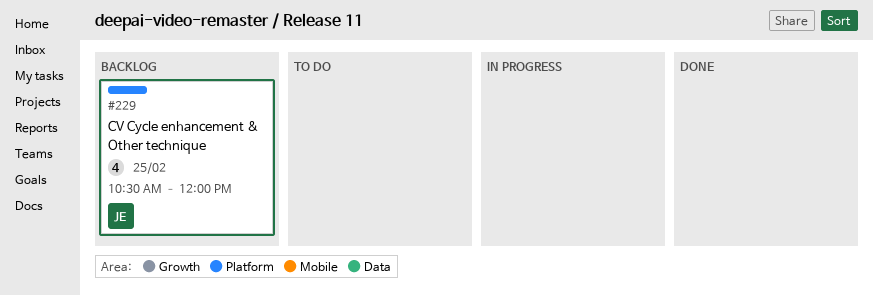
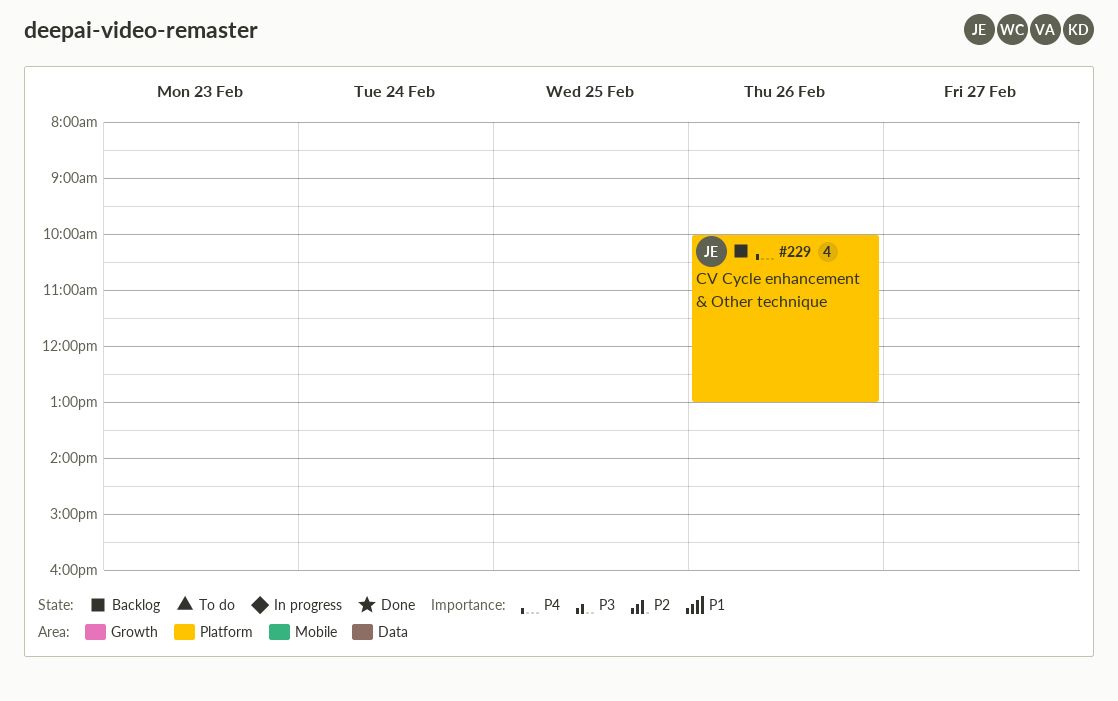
#229, day: Feb 25 -> Feb 26
#229, begins: 10:30 -> 10:00
#229, ends: 12:00 -> 13:00

